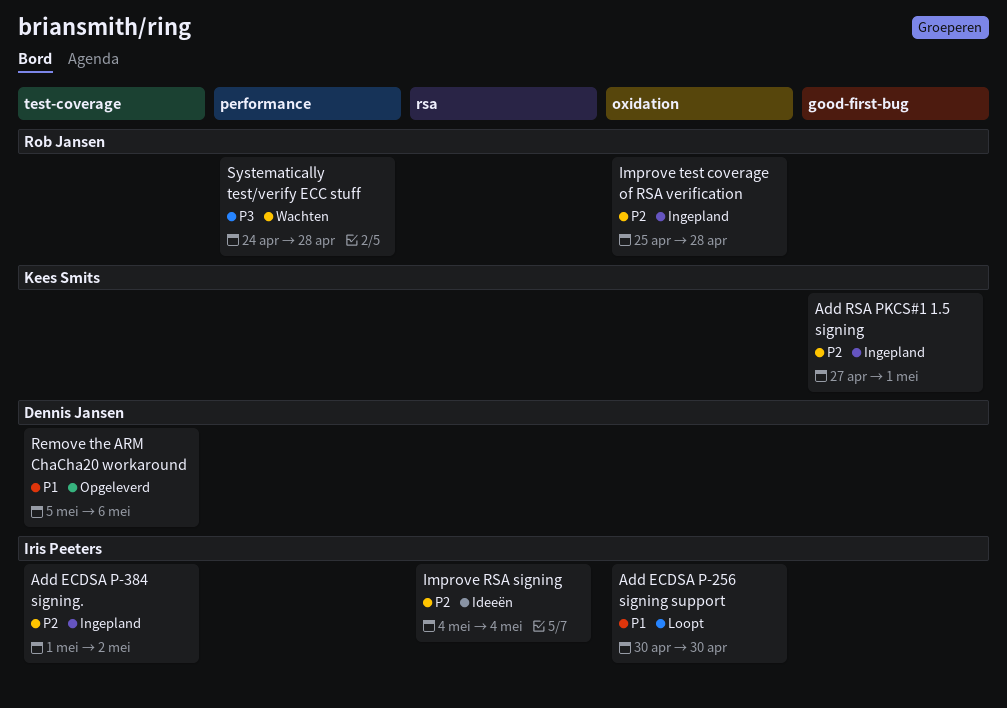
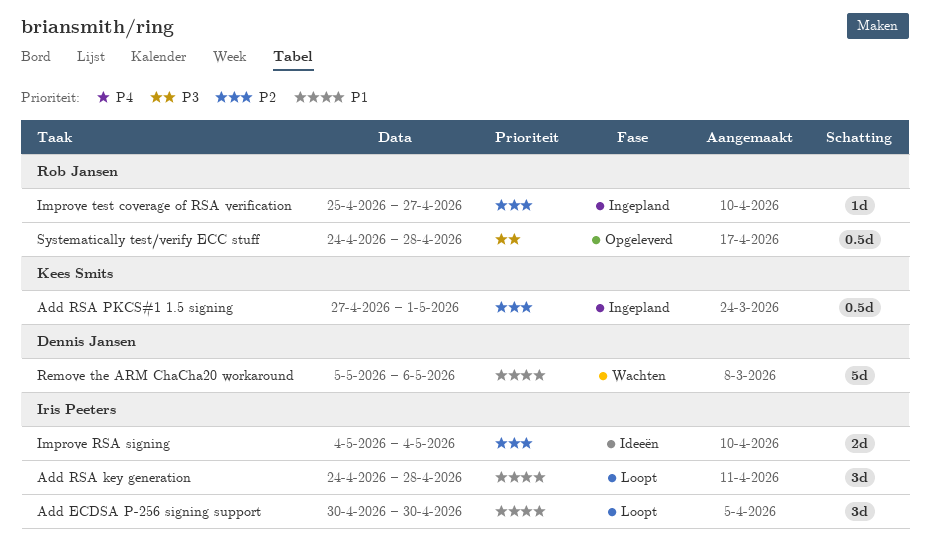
Add ECDSA P-384 signing.: present -> none
Add RSA key generation: none -> present
Improve test coverage of RSA verification, due: Apr 28 -> Apr 27
Remove the ARM ChaCha20 workaround, status: Opgeleverd -> Wachten
Systematically test/verify ECC stuff, status: Wachten -> Opgeleverd

